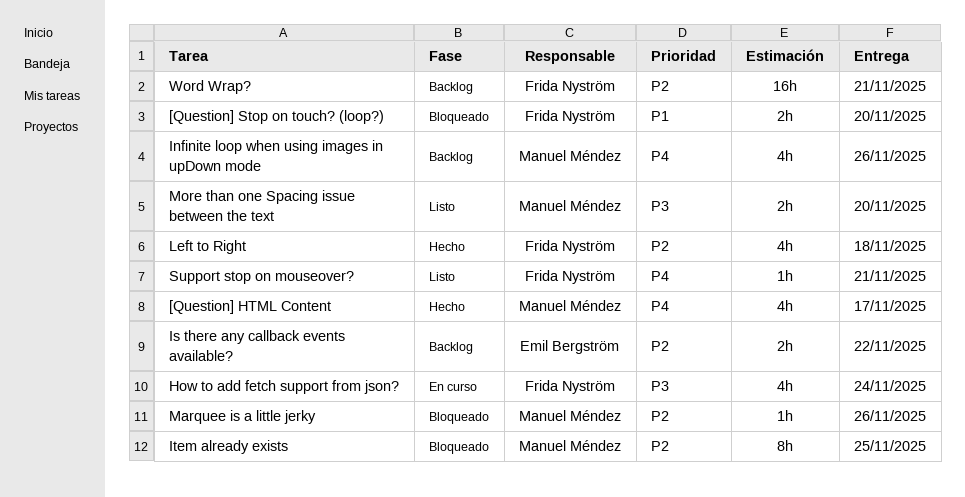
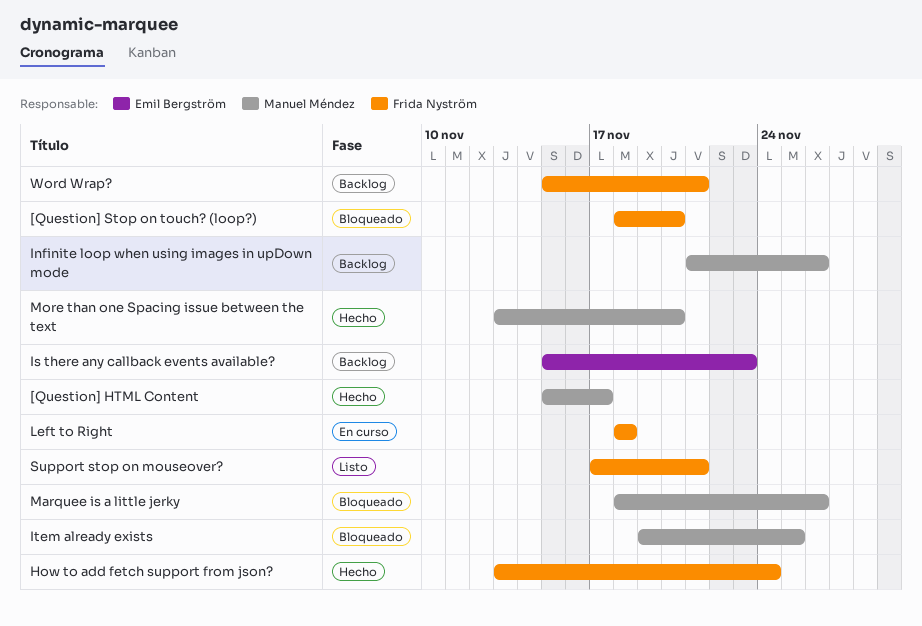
How to add fetch support from json?, status: En curso -> Hecho
Is there any callback events available?, due: Nov 22 -> Nov 23
Left to Right, status: Hecho -> En curso
More than one Spacing issue between the text, status: Listo -> Hecho

